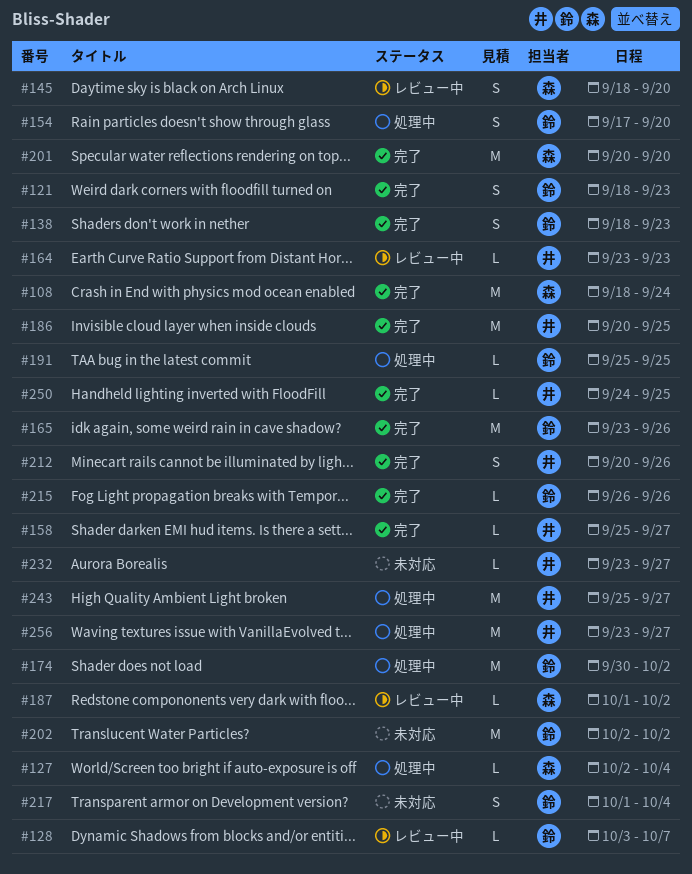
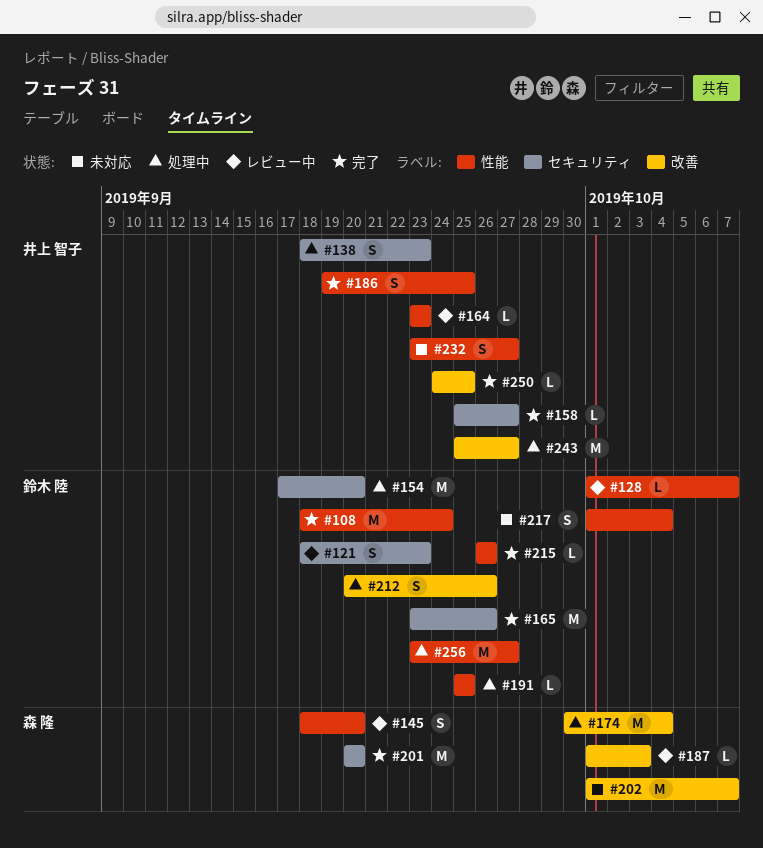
#108, owner: 森 隆 -> 鈴木 陸
#121, status: 完了 -> レビュー中
#127: present -> none
#128, start: Oct 3 -> Oct 1
#138, status: 完了 -> 処理中
#138, owner: 鈴木 陸 -> 井上 智子
#154, estimate: S -> M
#174, owner: 鈴木 陸 -> 森 隆
#174, due: Oct 2 -> Oct 4
#186, estimate: M -> S
#186, start: Sep 20 -> Sep 19
#187, due: Oct 2 -> Oct 3
#202, owner: 鈴木 陸 -> 森 隆
#202, start: Oct 2 -> Oct 1
#202, due: Oct 2 -> Oct 7
#212, status: 完了 -> 処理中
#212, owner: 井上 智子 -> 鈴木 陸
#232, estimate: L -> S
#256, owner: 井上 智子 -> 鈴木 陸

